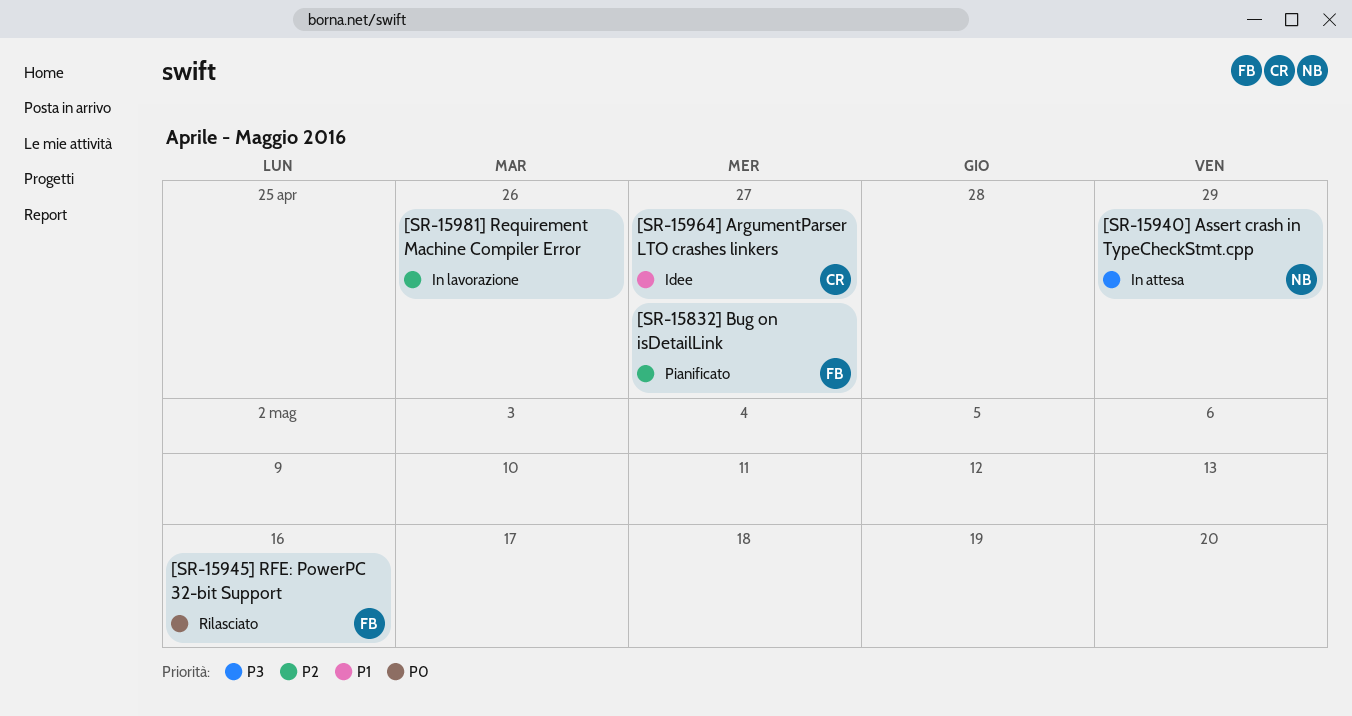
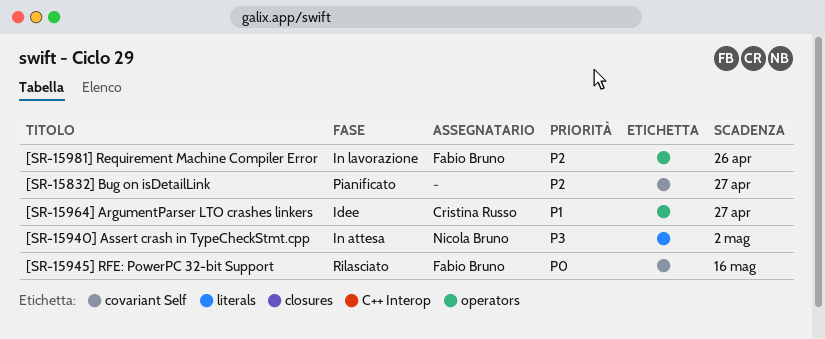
[SR-15832] Bug on isDetailLink, owner: Fabio Bruno -> none
[SR-15940] Assert crash in TypeCheckStmt.cpp, due: Apr 29 -> May 2
[SR-15981] Requirement Machine Compiler Error, owner: none -> Fabio Bruno

